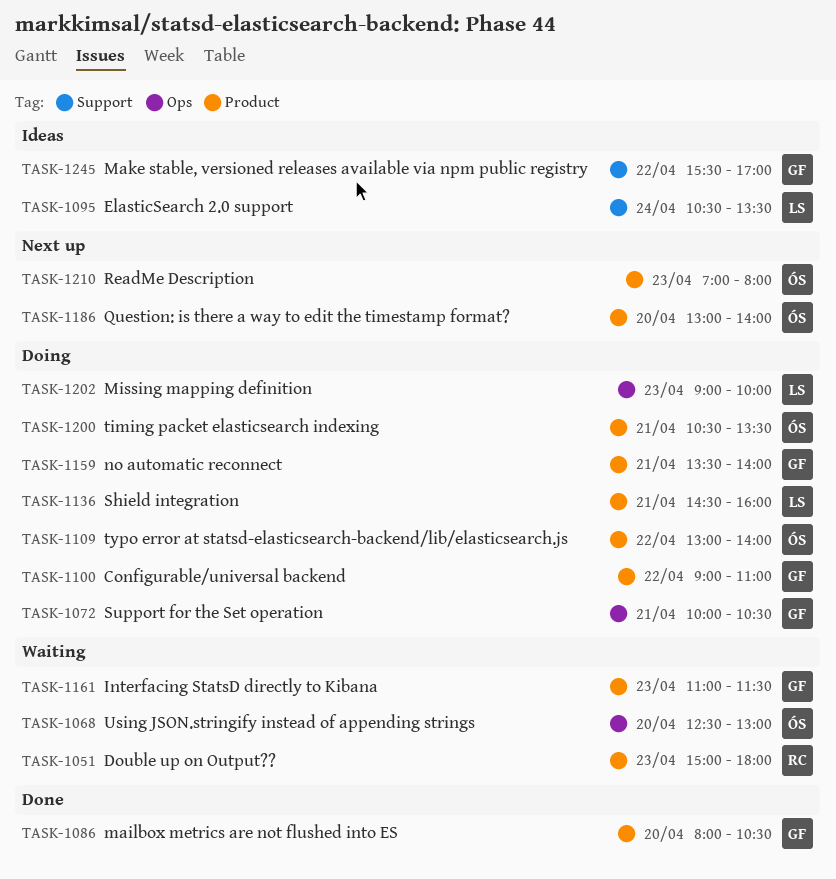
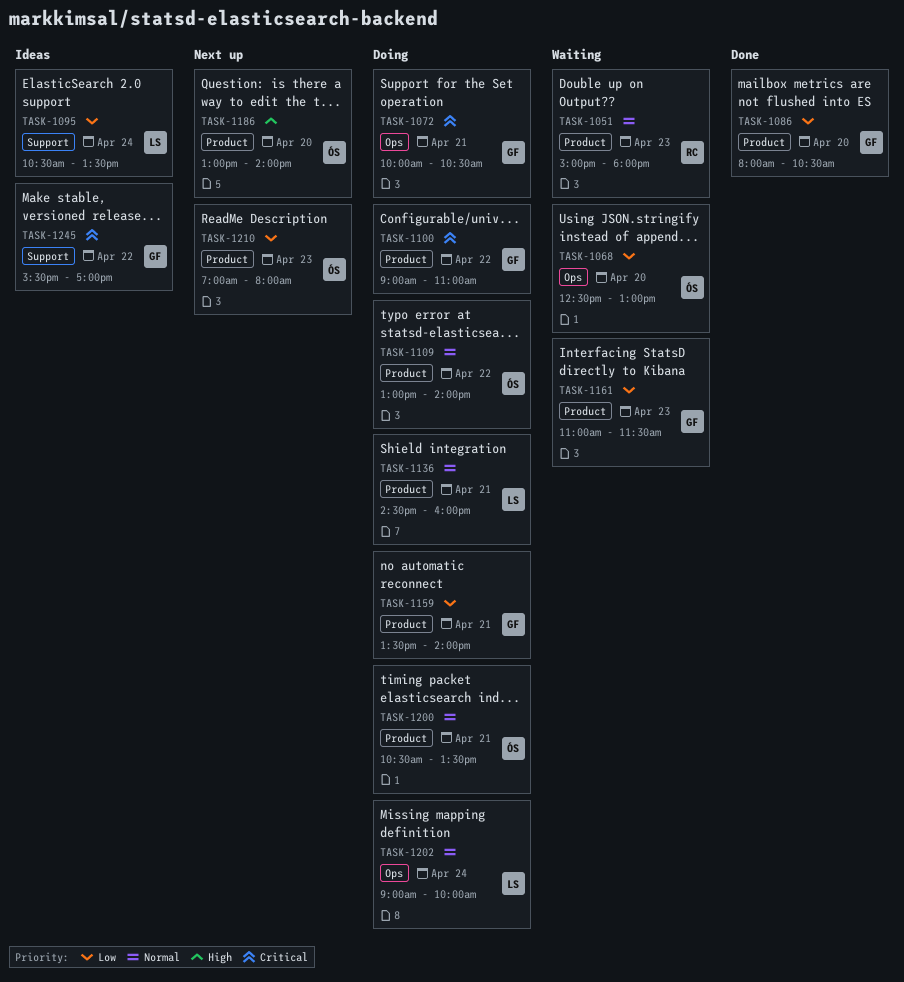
TASK-1202, day: Apr 23 -> Apr 24

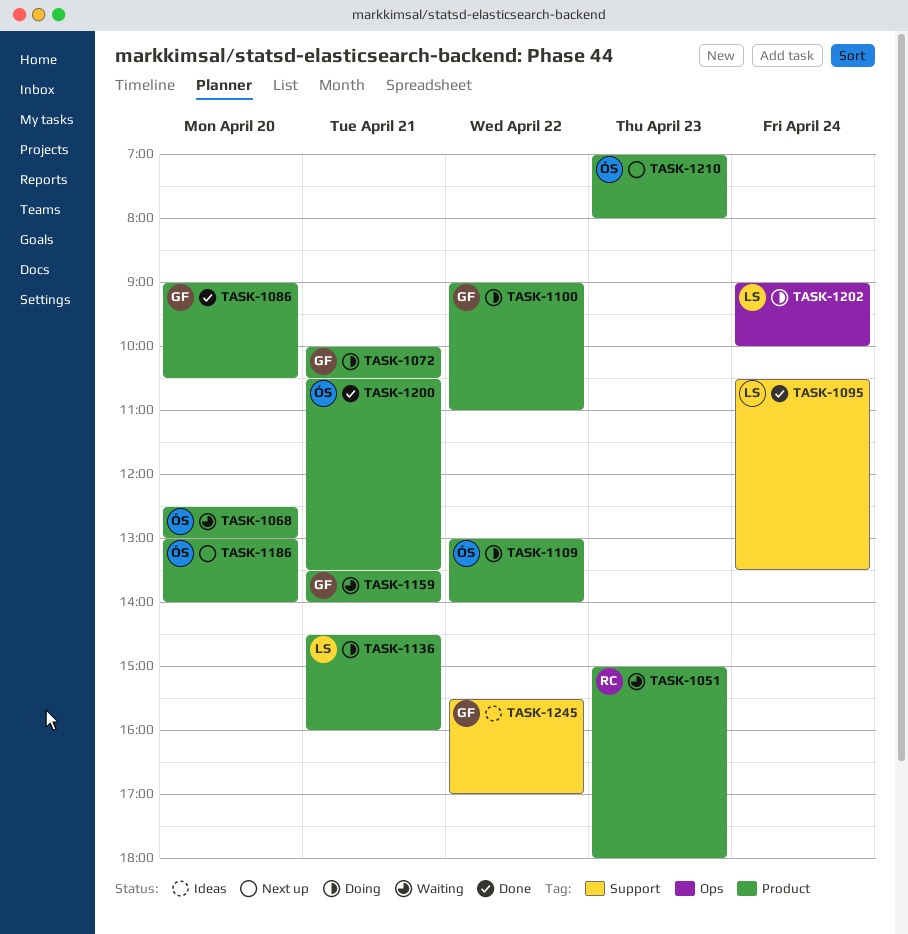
TASK-1068, label: Ops -> Product
TASK-1072, label: Ops -> Product
TASK-1086, begins: 08:00 -> 09:00
TASK-1095, status: Ideas -> Done
TASK-1159, status: Doing -> Waiting
TASK-1161: present -> none
TASK-1200, status: Doing -> Done

